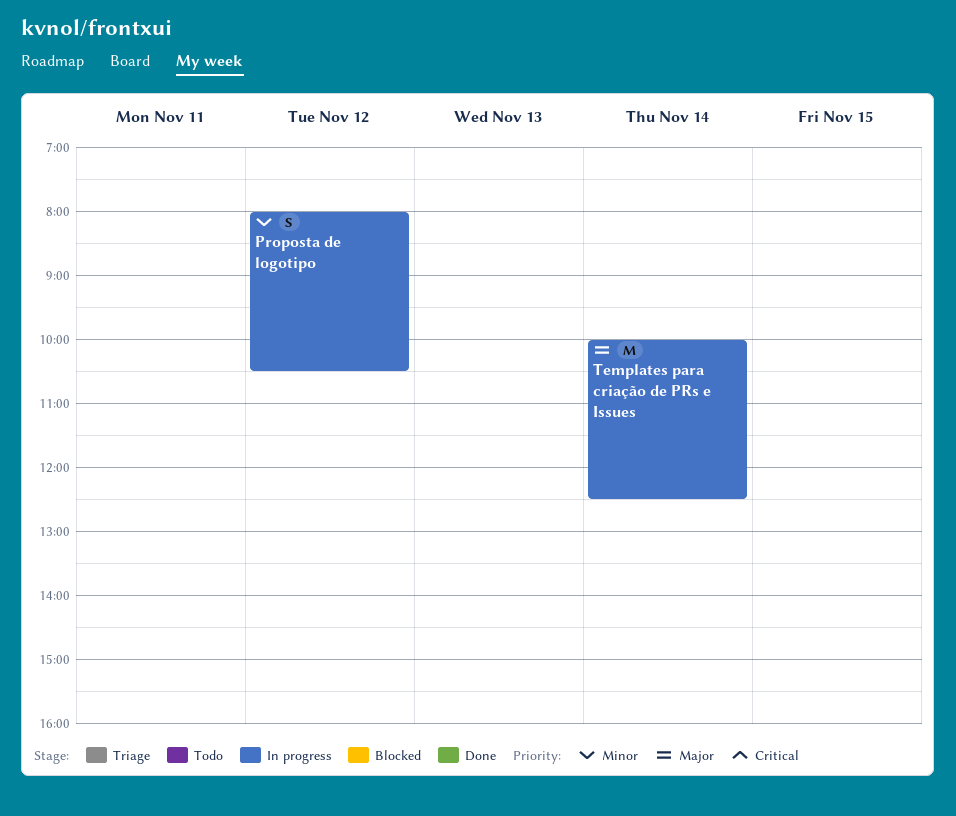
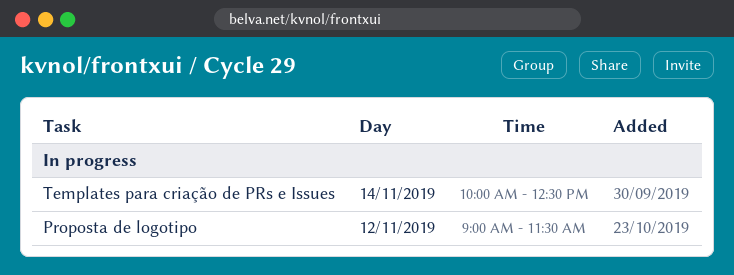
Proposta de logotipo, begins: 08:00 -> 09:00
Proposta de logotipo, ends: 10:30 -> 11:30

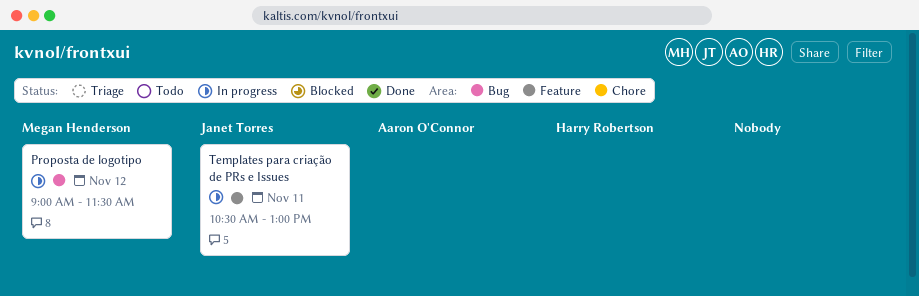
Templates para criação de PRs e Issues, day: Nov 14 -> Nov 11
Templates para criação de PRs e Issues, begins: 10:00 -> 10:30
Templates para criação de PRs e Issues, ends: 12:30 -> 13:00

